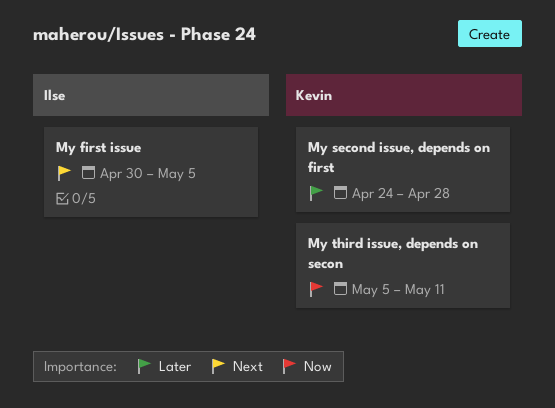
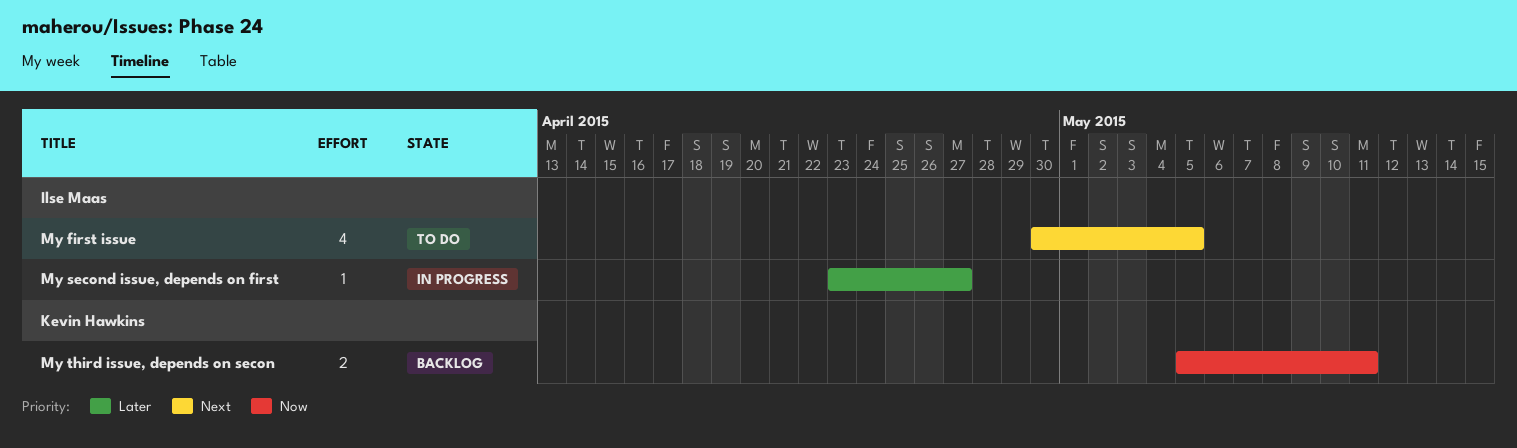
My second issue, depends on first, owner: Kevin Hawkins -> Ilse Maas
My second issue, depends on first, start: Apr 24 -> Apr 23
My second issue, depends on first, due: Apr 28 -> Apr 27

